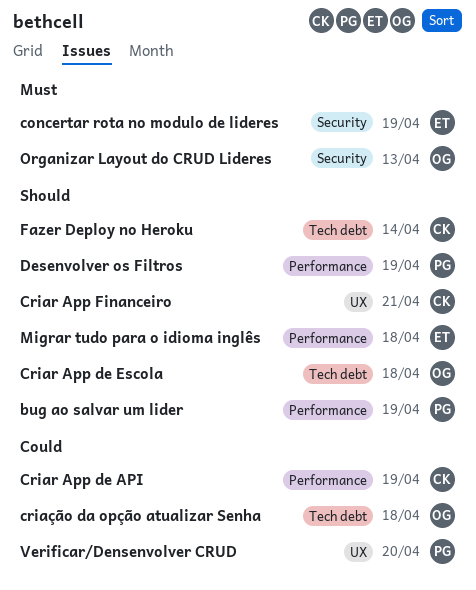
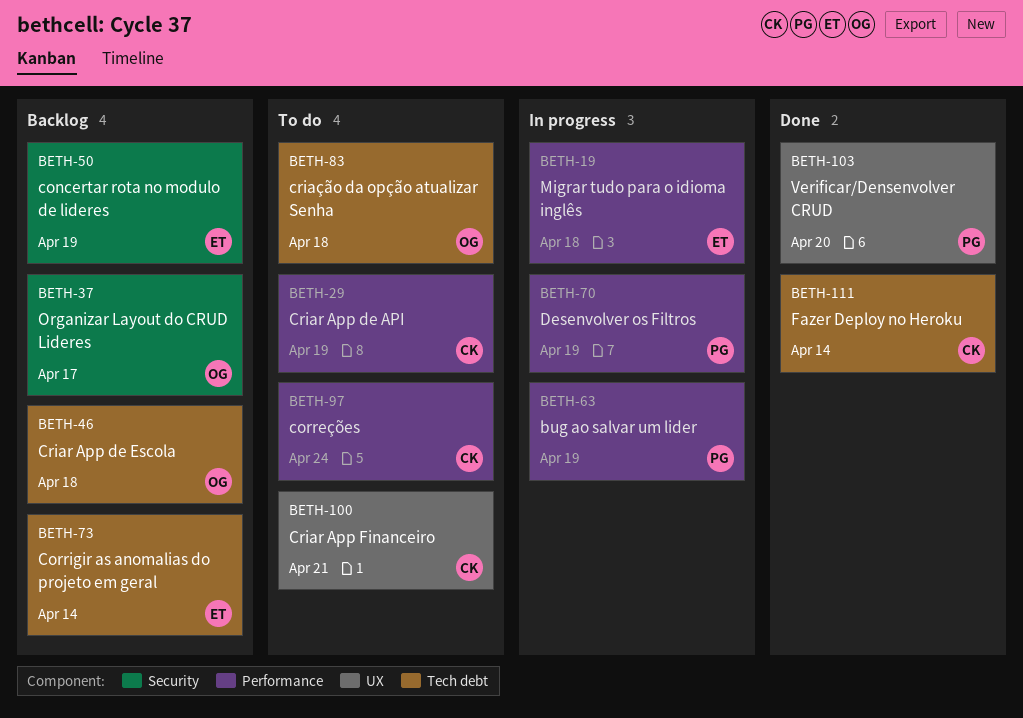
correções: none -> present
Corrigir as anomalias do projeto em geral: none -> present
Organizar Layout do CRUD Lideres, due: Apr 13 -> Apr 17

